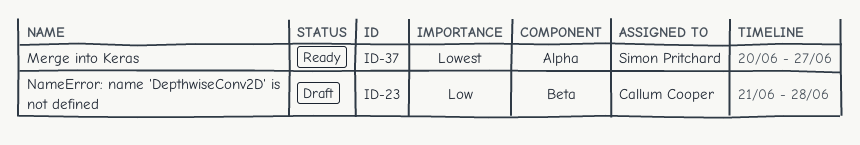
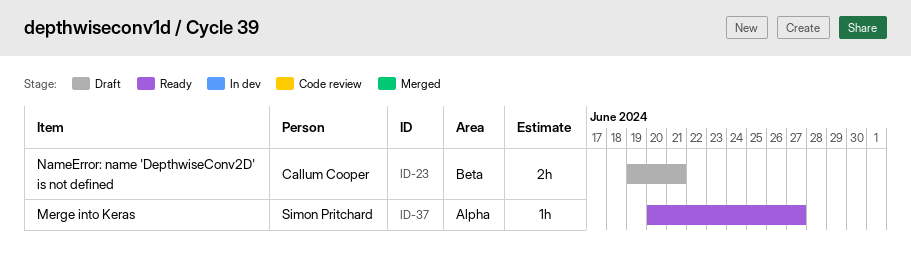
ID-23, start: Jun 21 -> Jun 19
ID-23, due: Jun 28 -> Jun 21

